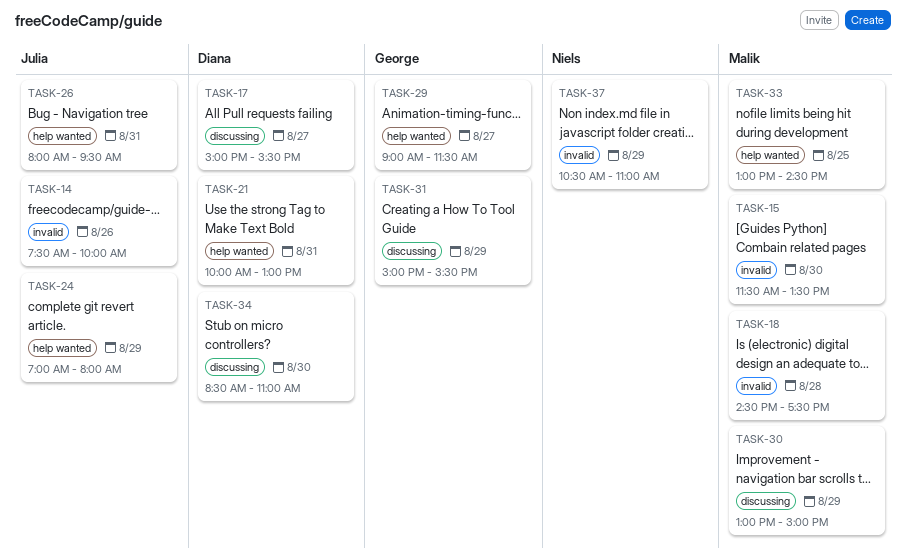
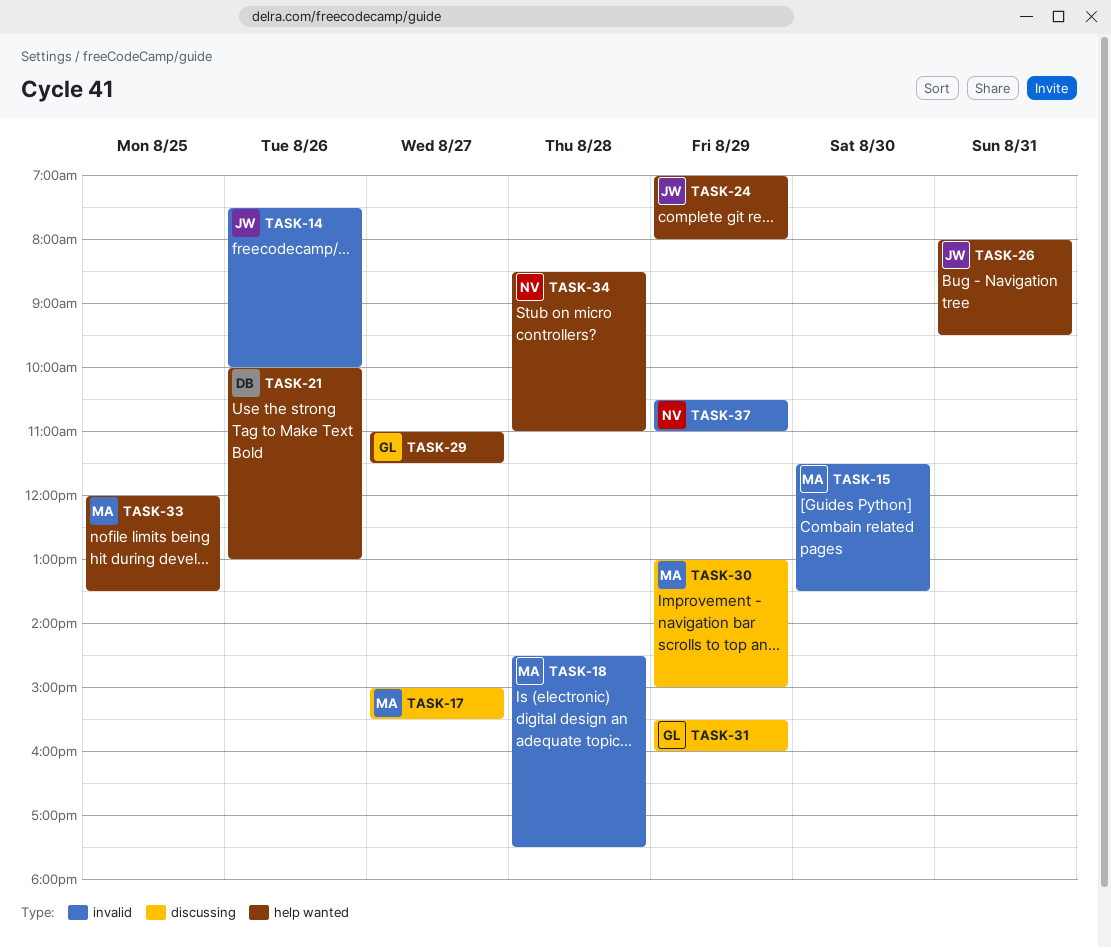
TASK-17, owner: Diana -> Malik
TASK-21, day: Aug 31 -> Aug 26
TASK-29, begins: 09:00 -> 11:00
TASK-31, begins: 15:00 -> 15:30
TASK-31, ends: 15:30 -> 16:00
TASK-33, begins: 13:00 -> 12:00
TASK-33, ends: 14:30 -> 13:30
TASK-34, owner: Diana -> Niels
TASK-34, label: discussing -> help wanted
TASK-34, day: Aug 30 -> Aug 28

